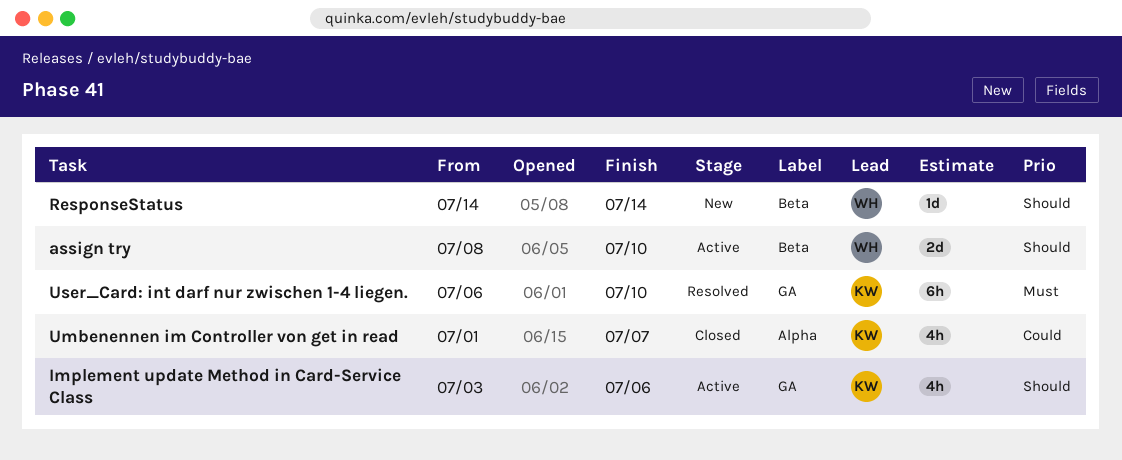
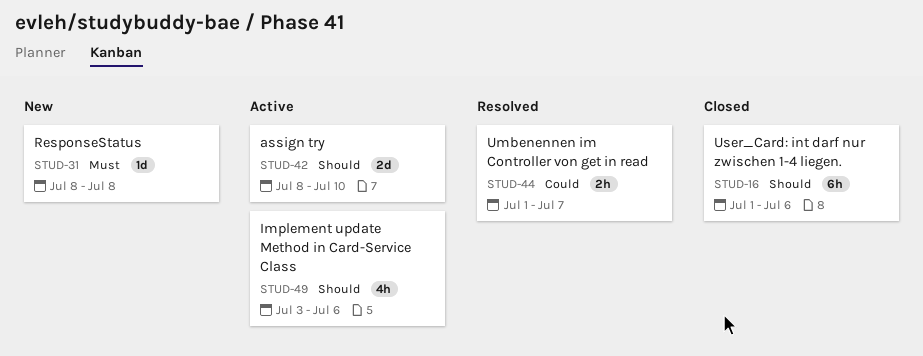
ResponseStatus, priority: Should -> Must
ResponseStatus, start: Jul 14 -> Jul 8
ResponseStatus, due: Jul 14 -> Jul 8
Umbenennen im Controller von get in read, status: Closed -> Resolved
Umbenennen im Controller von get in read, estimate: 4h -> 2h
User_Card: int darf nur zwischen 1-4 liegen., status: Resolved -> Closed
User_Card: int darf nur zwischen 1-4 liegen., priority: Must -> Should
User_Card: int darf nur zwischen 1-4 liegen., start: Jul 6 -> Jul 1
User_Card: int darf nur zwischen 1-4 liegen., due: Jul 10 -> Jul 6

